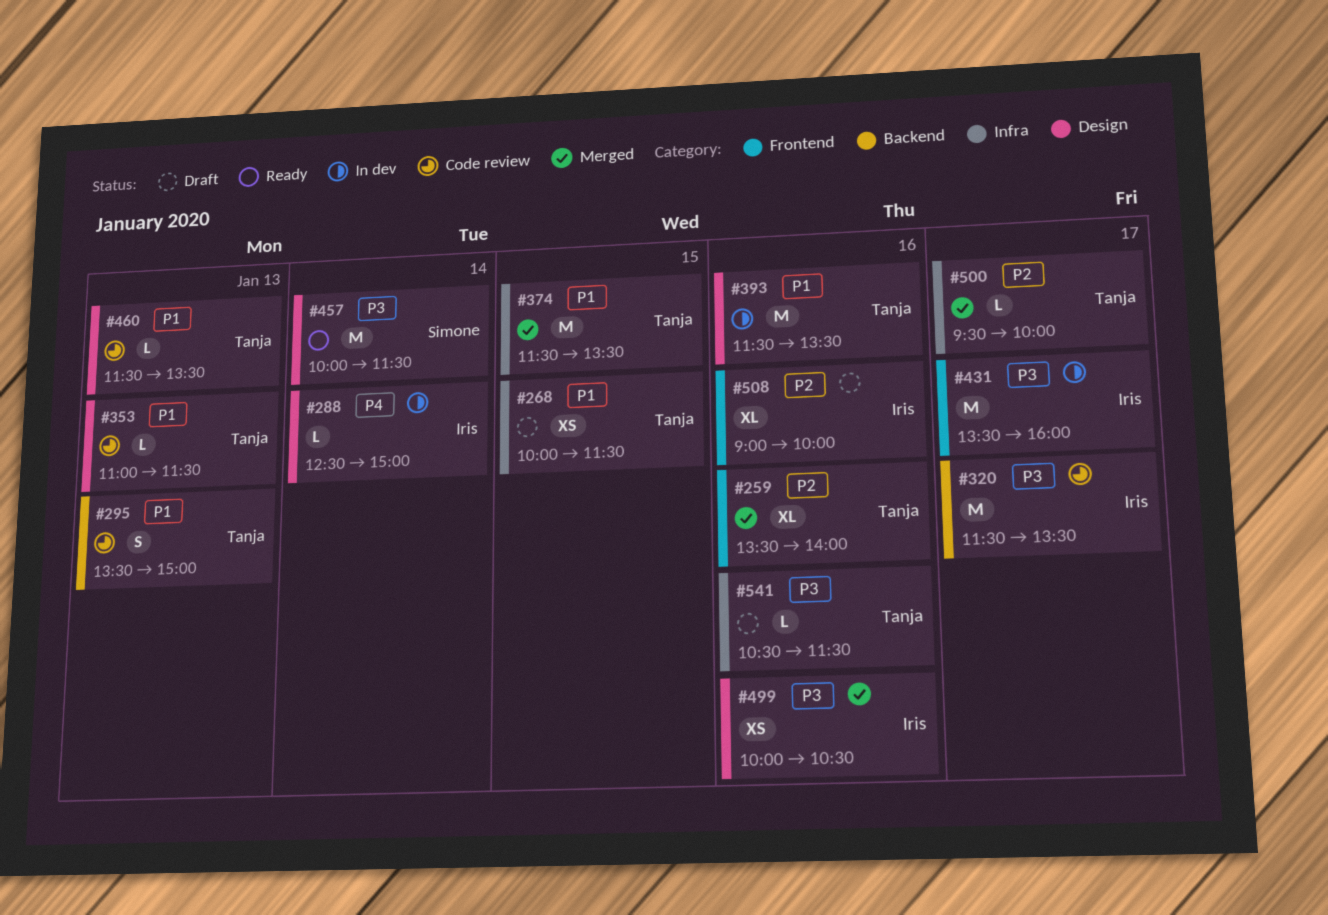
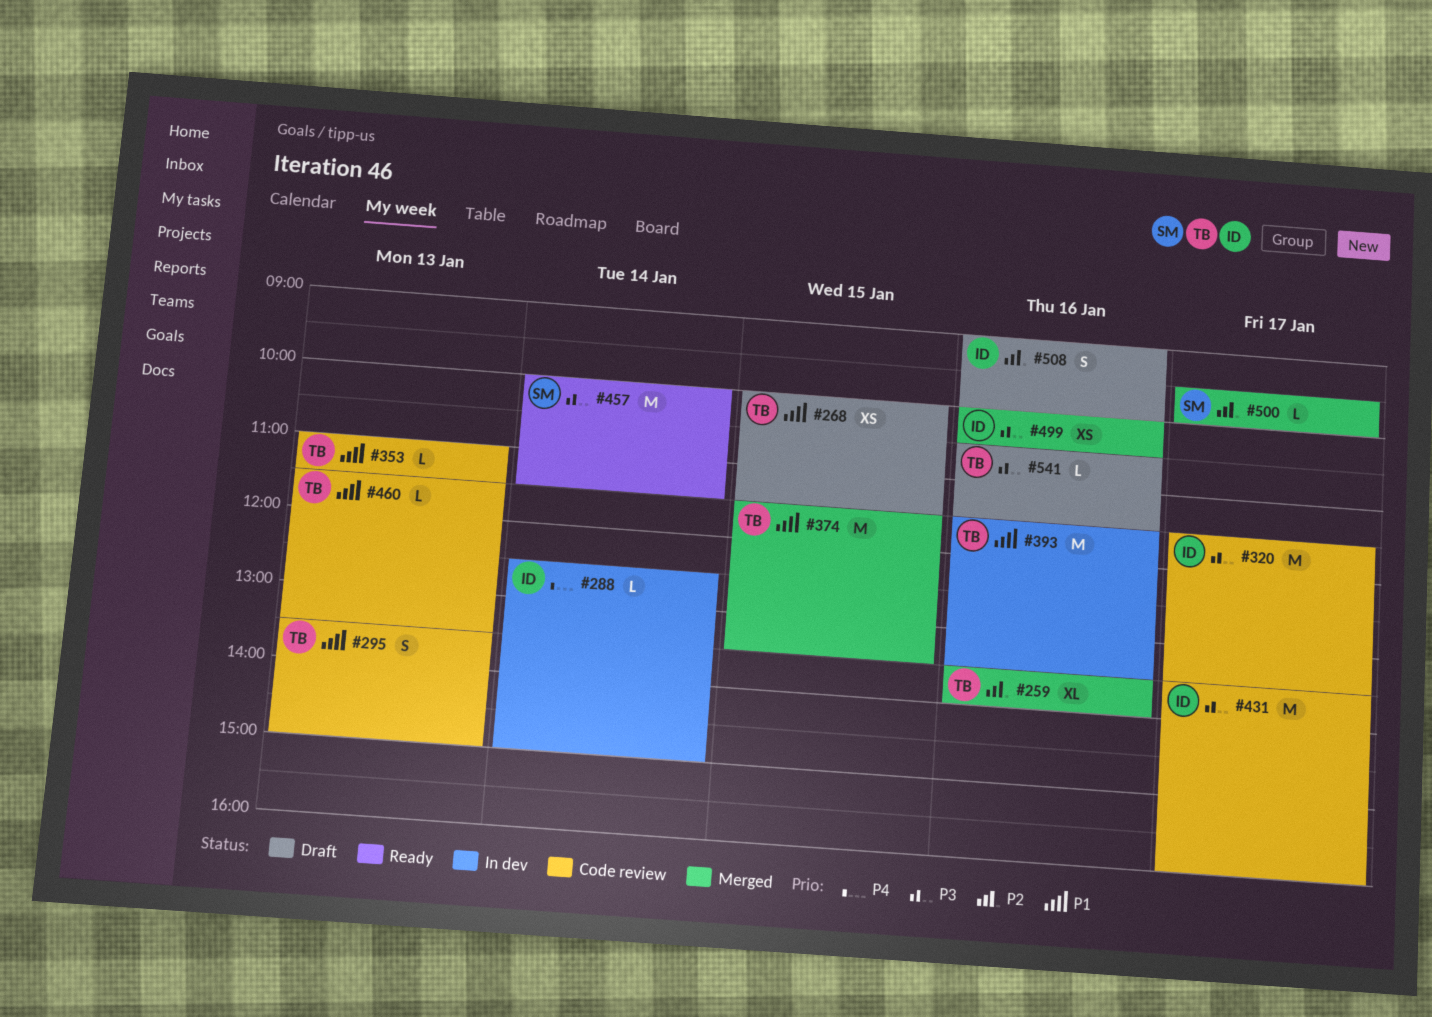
#431, status: In dev -> Code review
#500, owner: Tanja -> Simone
#508, estimate: XL -> S

